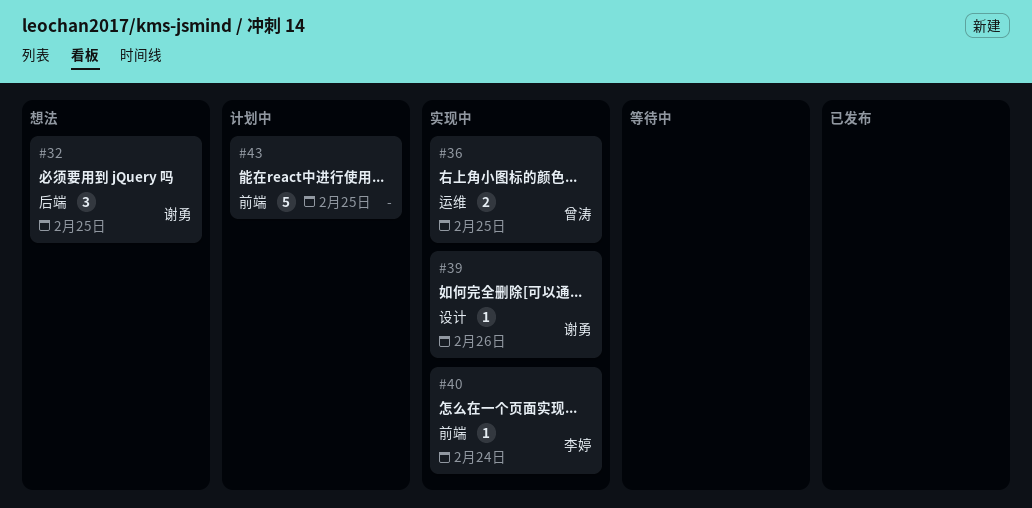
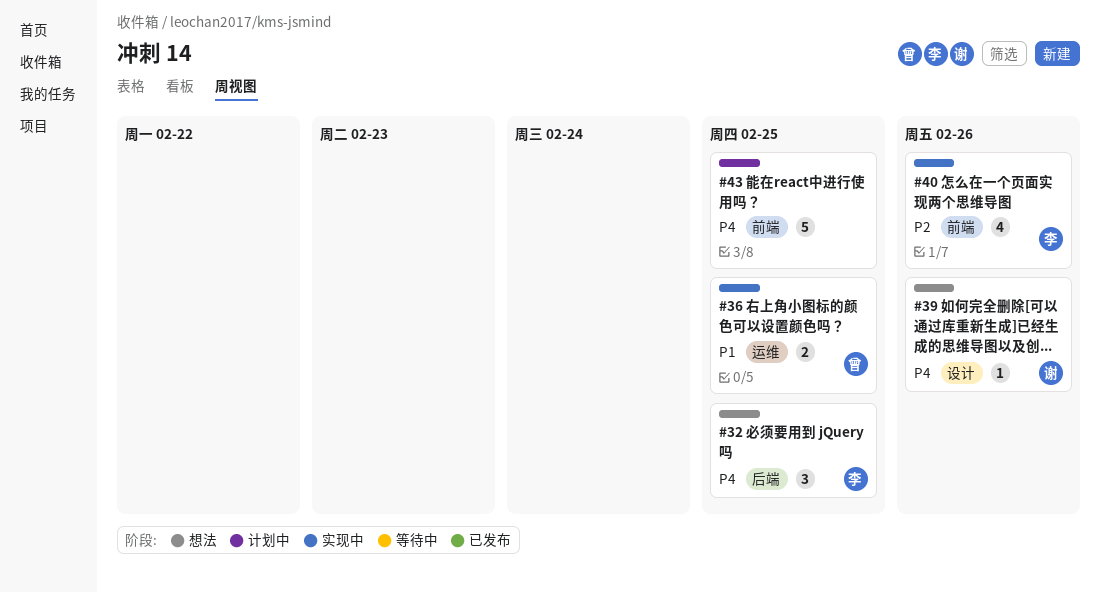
#32, owner: 谢勇 -> 李婷
#39, status: 实现中 -> 想法
#40, estimate: 1 -> 4
#40, due: Feb 24 -> Feb 26

